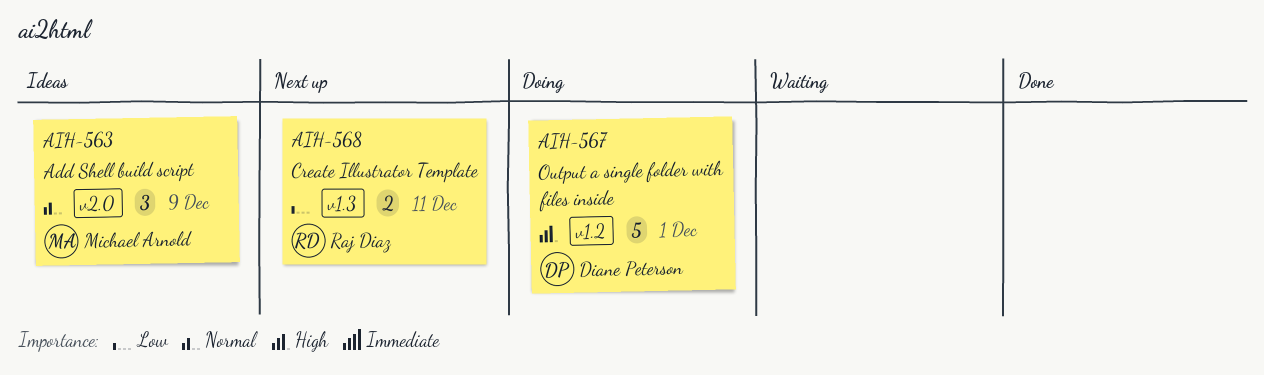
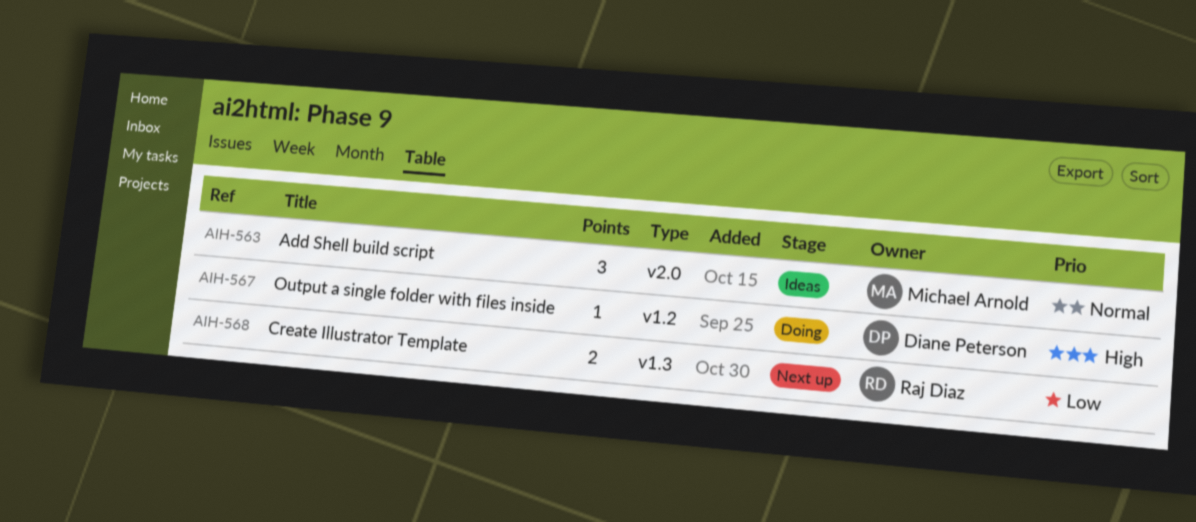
AIH-567, estimate: 5 -> 1

